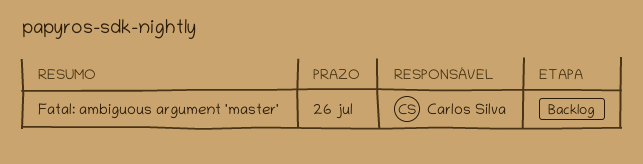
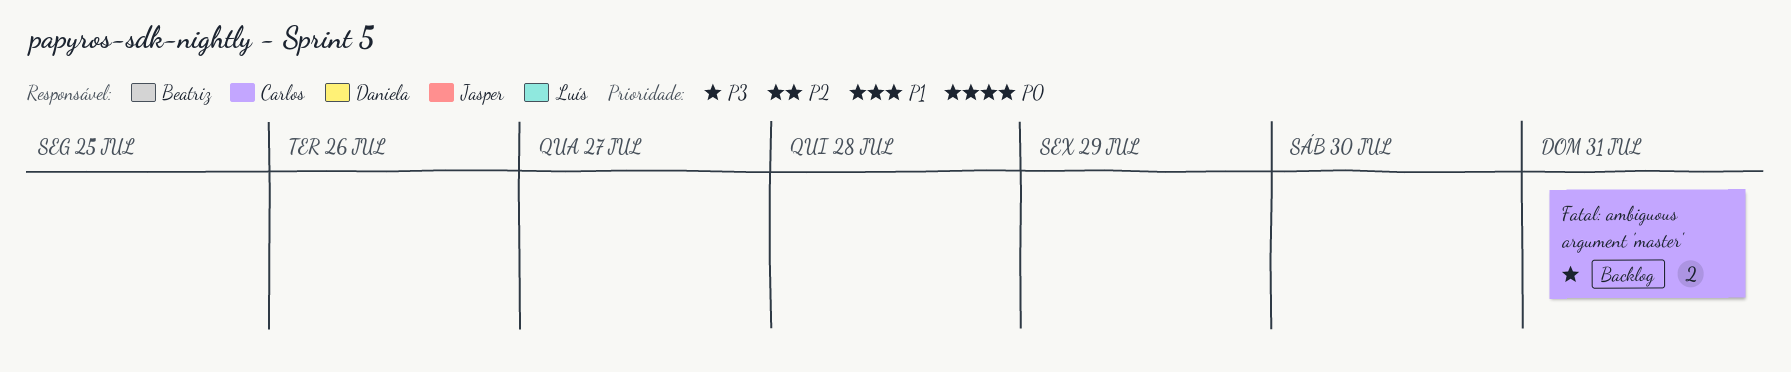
Fatal: ambiguous argument 'master', due: Jul 26 -> Jul 31

